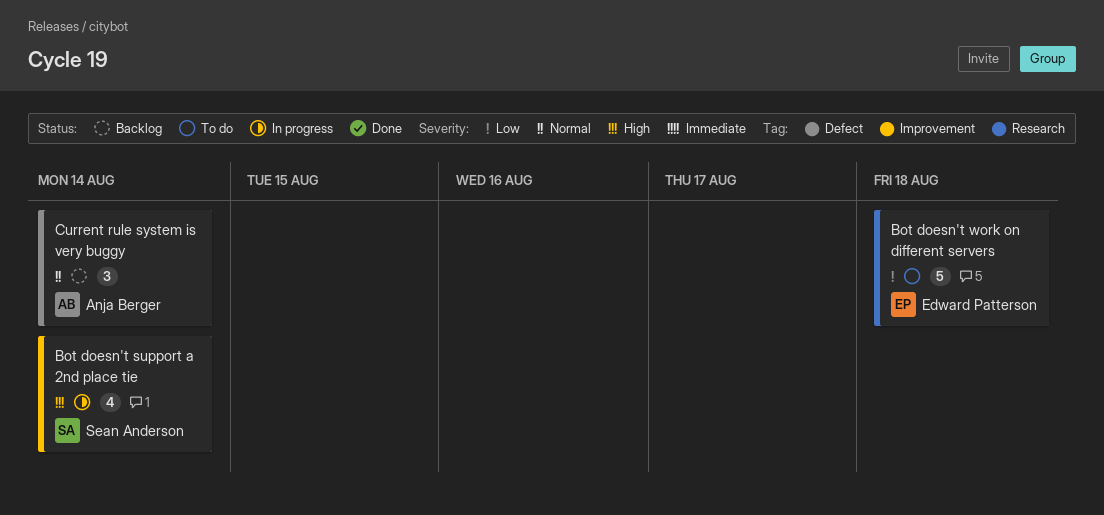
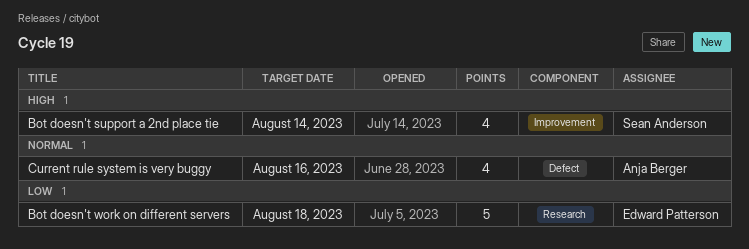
Current rule system is very buggy, estimate: 3 -> 4
Current rule system is very buggy, due: Aug 14 -> Aug 16

